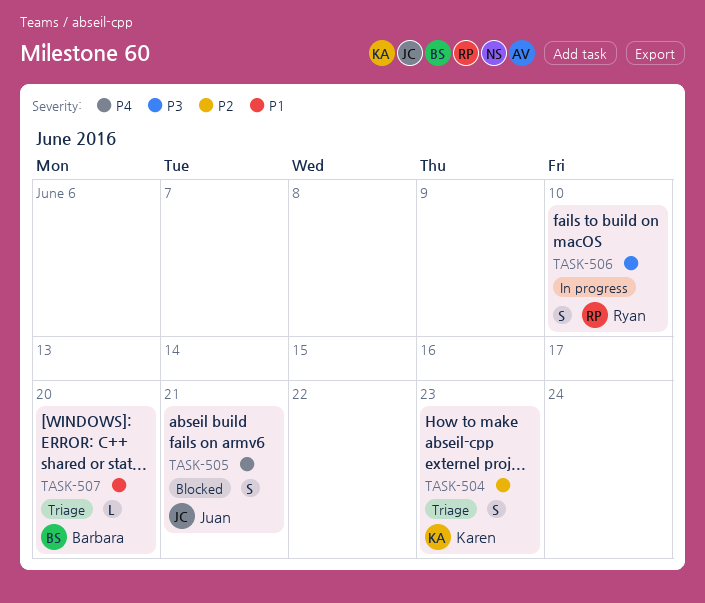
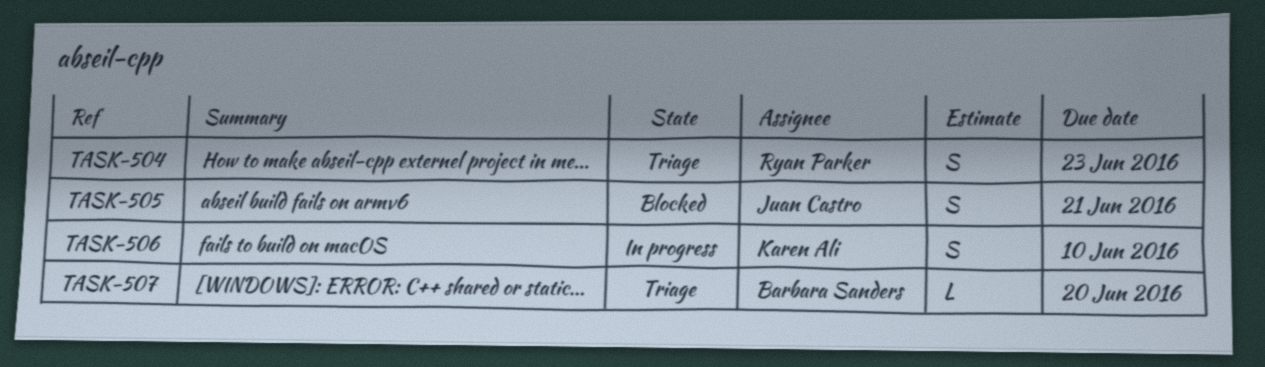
TASK-504, owner: Karen Ali -> Ryan Parker
TASK-506, owner: Ryan Parker -> Karen Ali

